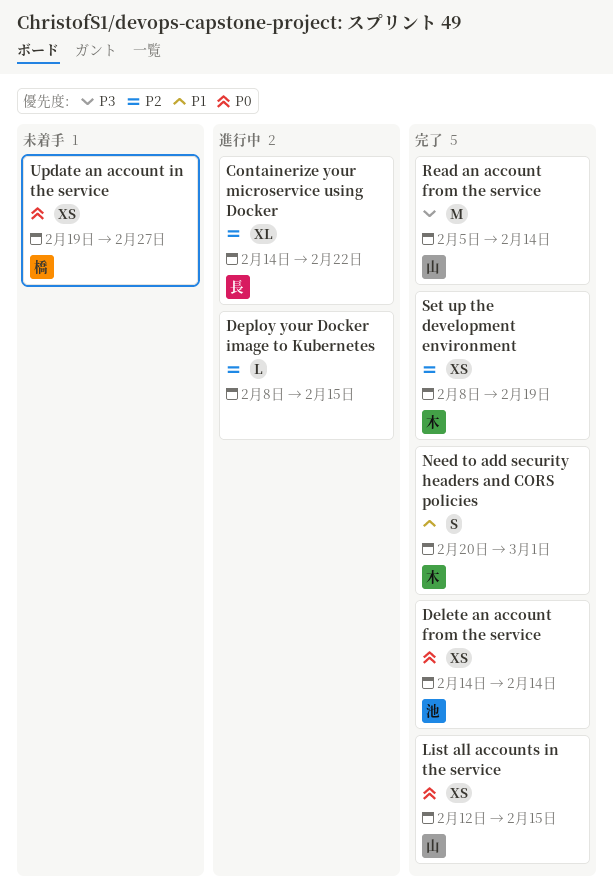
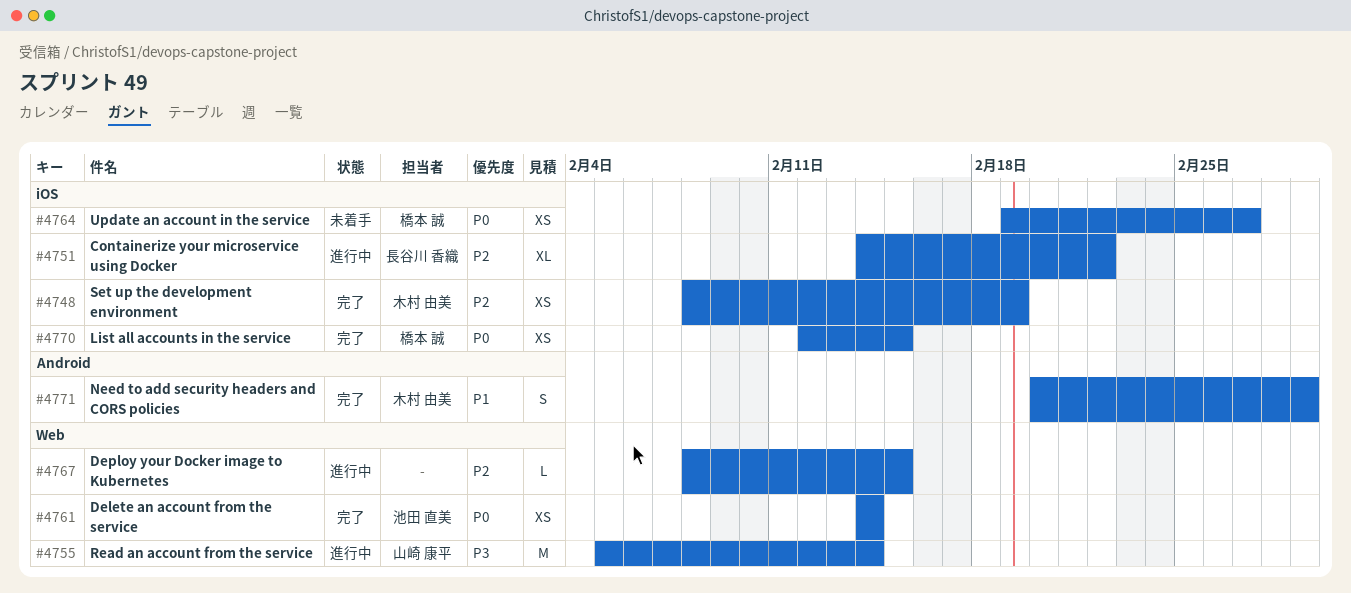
List all accounts in the service, owner: 山崎 康平 -> 橋本 誠
Read an account from the service, status: 完了 -> 進行中

